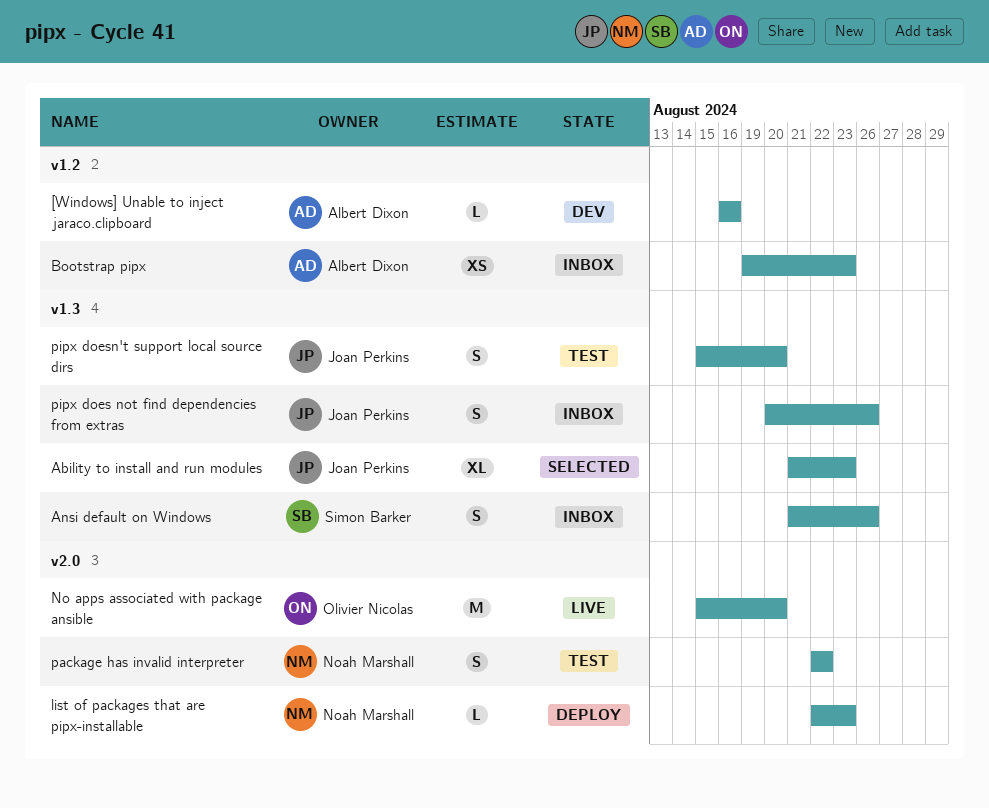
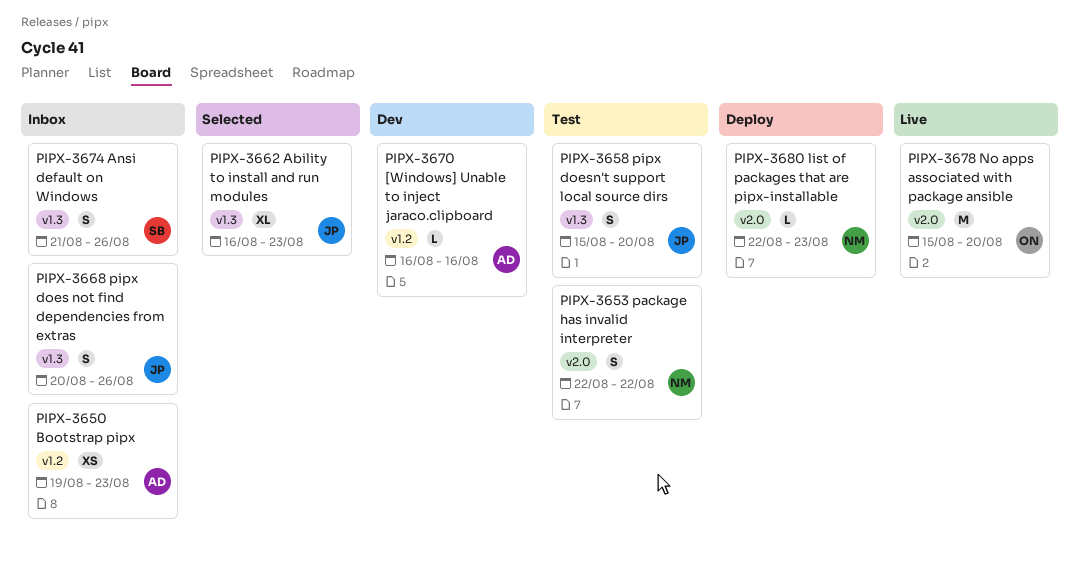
Ability to install and run modules, start: Aug 21 -> Aug 16

